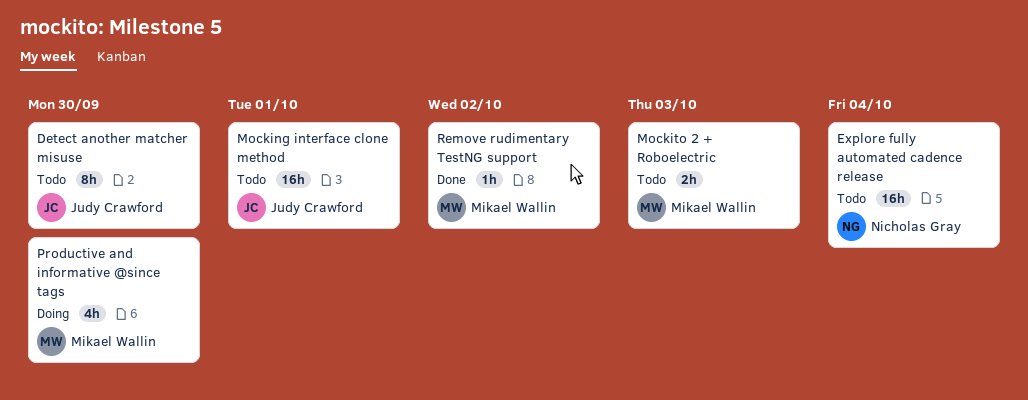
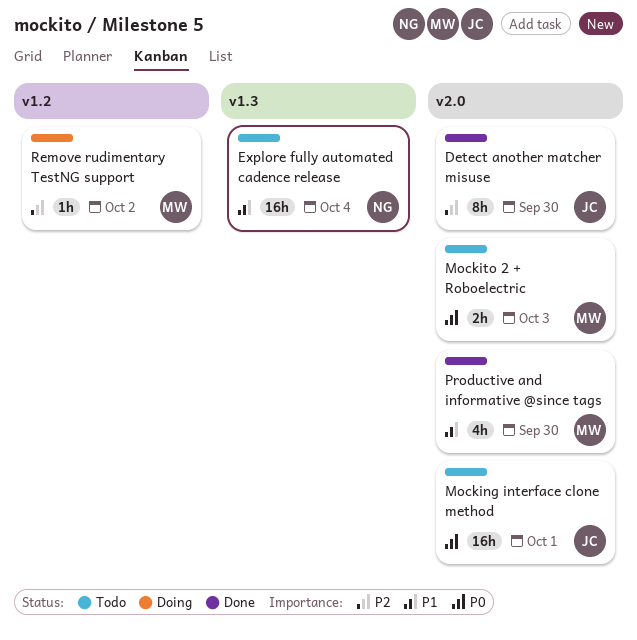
Detect another matcher misuse, status: Todo -> Done
Productive and informative @since tags, status: Doing -> Done
Remove rudimentary TestNG support, status: Done -> Doing

